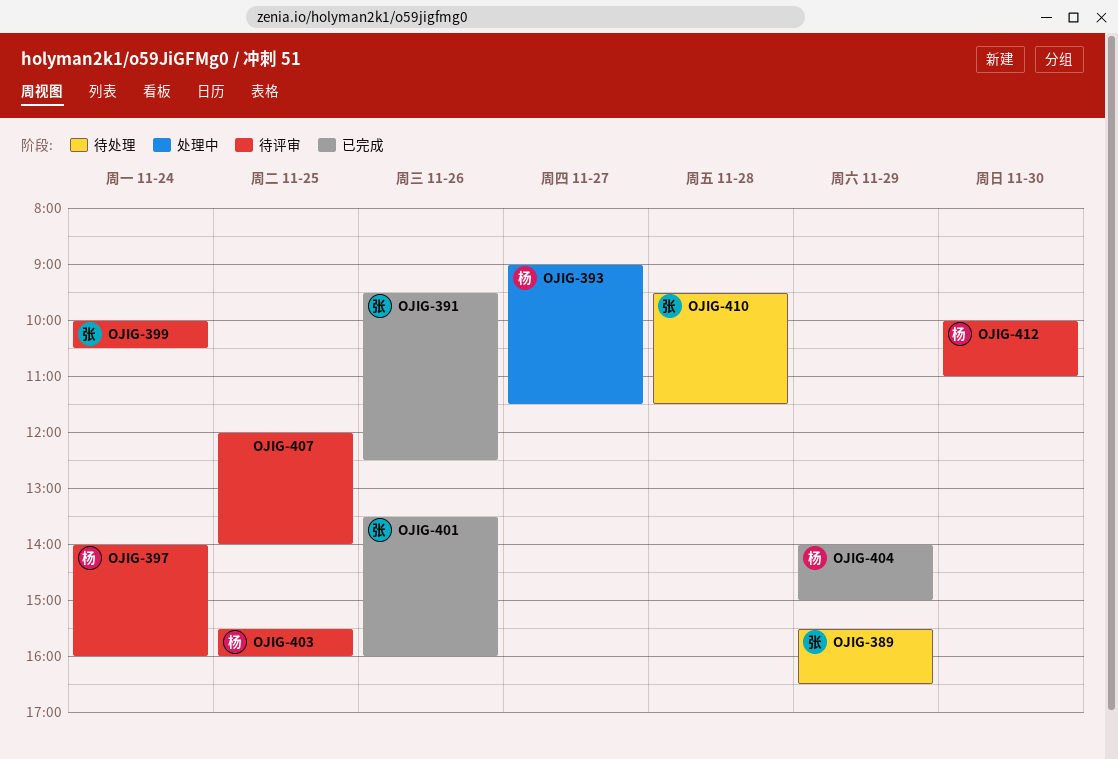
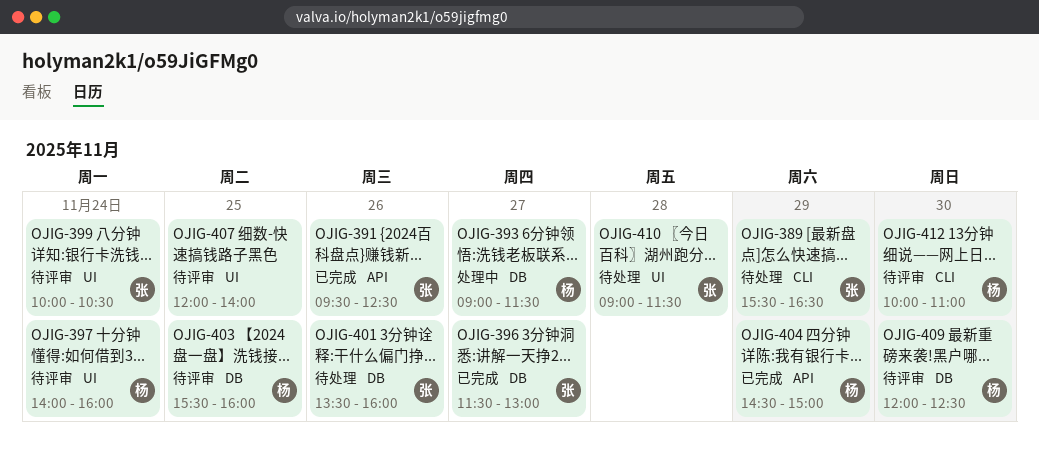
OJIG-396: none -> present
OJIG-401, status: 已完成 -> 待处理
OJIG-404, begins: 14:00 -> 14:30
OJIG-409: none -> present
OJIG-410, begins: 09:30 -> 09:00

